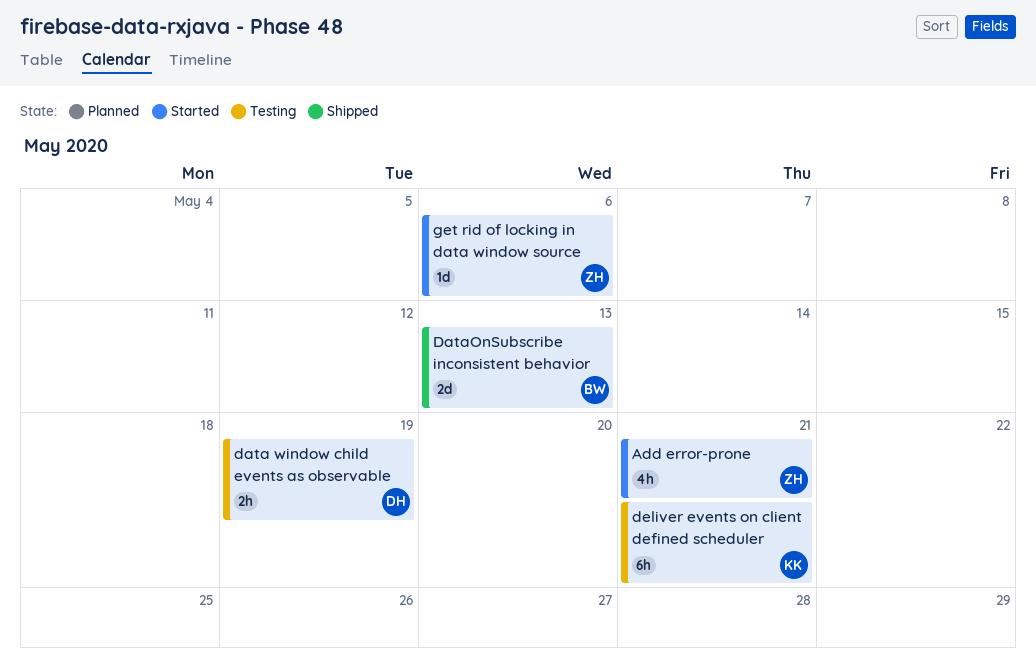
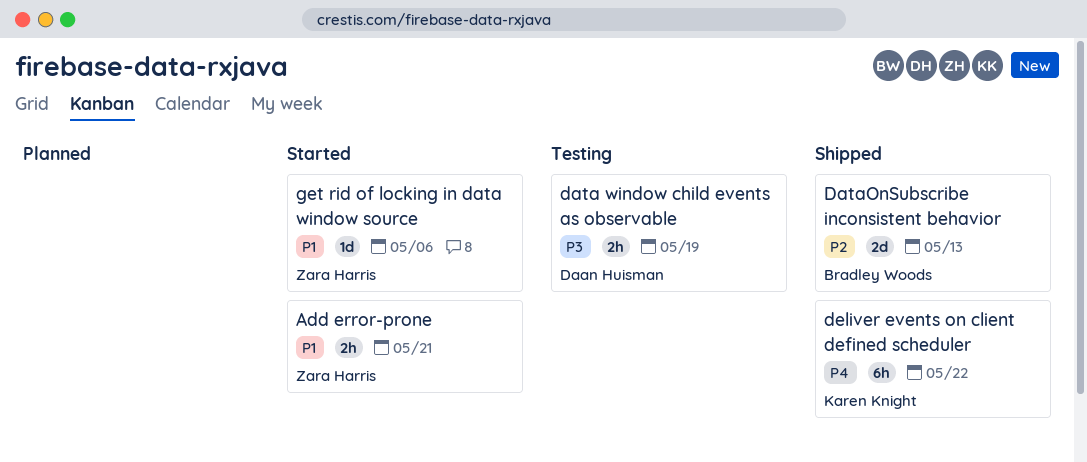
Add error-prone, estimate: 4h -> 2h
deliver events on client defined scheduler, status: Testing -> Shipped
deliver events on client defined scheduler, due: May 21 -> May 22

